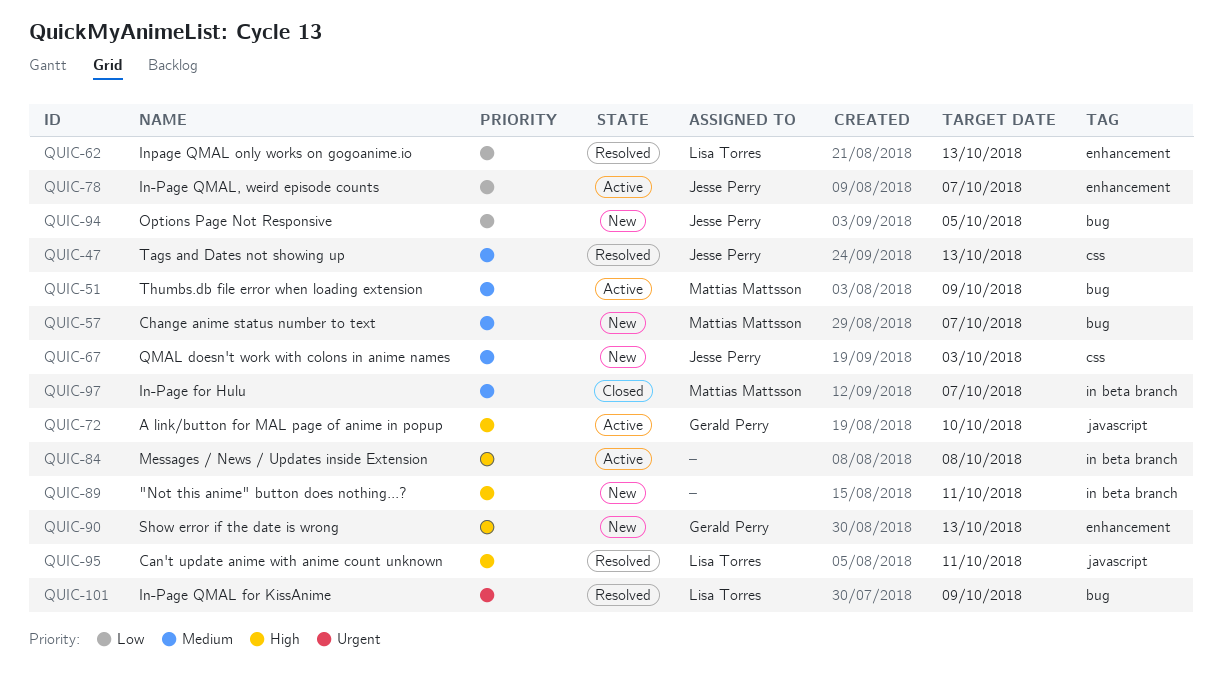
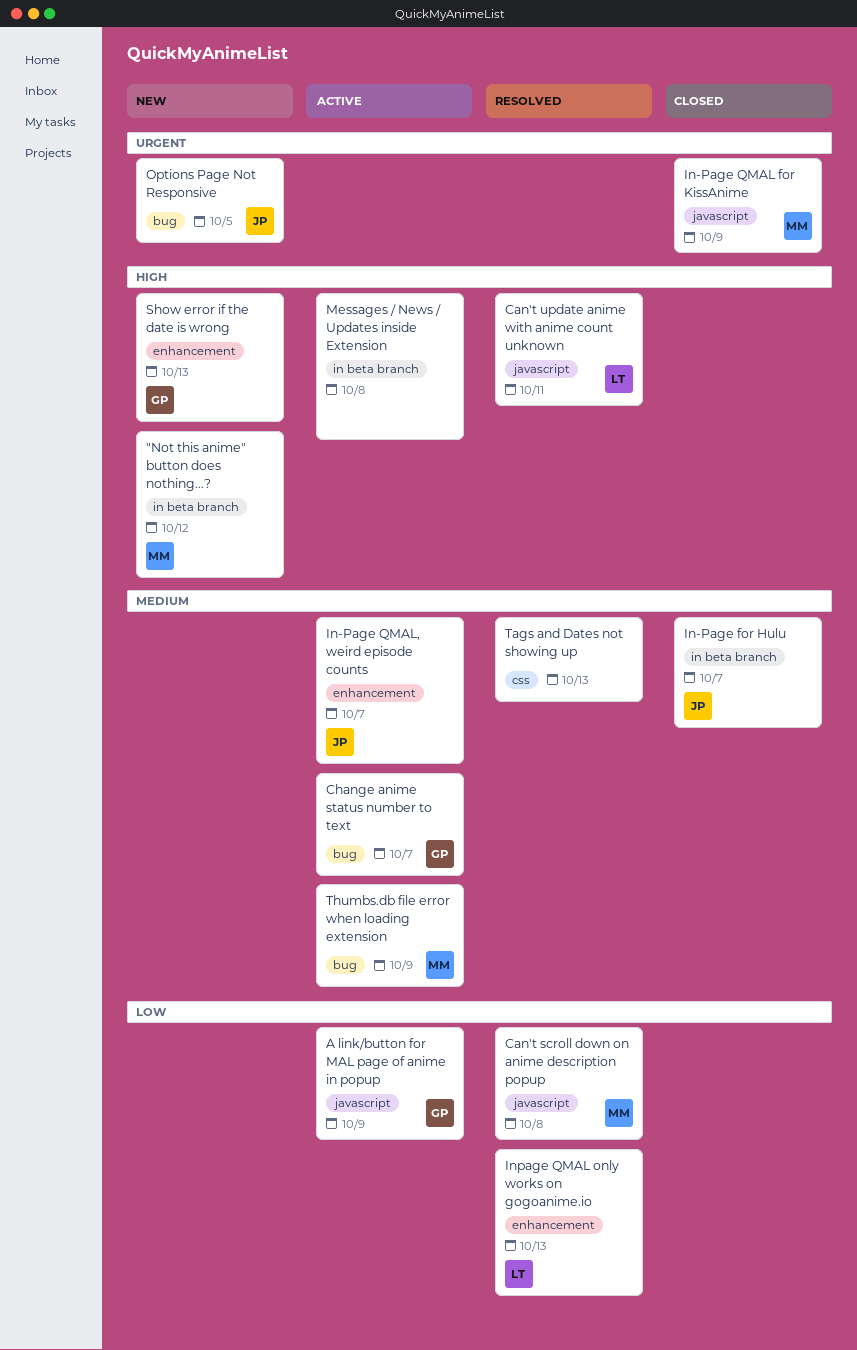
"Not this anime" button does nothing...?, owner: none -> Mattias Mattsson
"Not this anime" button does nothing...?, due: Oct 11 -> Oct 12
A link/button for MAL page of anime in popup, priority: High -> Low
A link/button for MAL page of anime in popup, due: Oct 10 -> Oct 9
Can't scroll down on anime description popup: none -> present
Change anime status number to text, status: New -> Active
Change anime status number to text, owner: Mattias Mattsson -> Gerald Perry
In-Page for Hulu, owner: Mattias Mattsson -> Jesse Perry
In-Page QMAL for KissAnime, status: Resolved -> Closed
In-Page QMAL for KissAnime, owner: Lisa Torres -> Mattias Mattsson
In-Page QMAL for KissAnime, label: bug -> javascript
In-Page QMAL, weird episode counts, priority: Low -> Medium
Options Page Not Responsive, priority: Low -> Urgent
QMAL doesn't work with colons in anime names: present -> none
Tags and Dates not showing up, owner: Jesse Perry -> none

